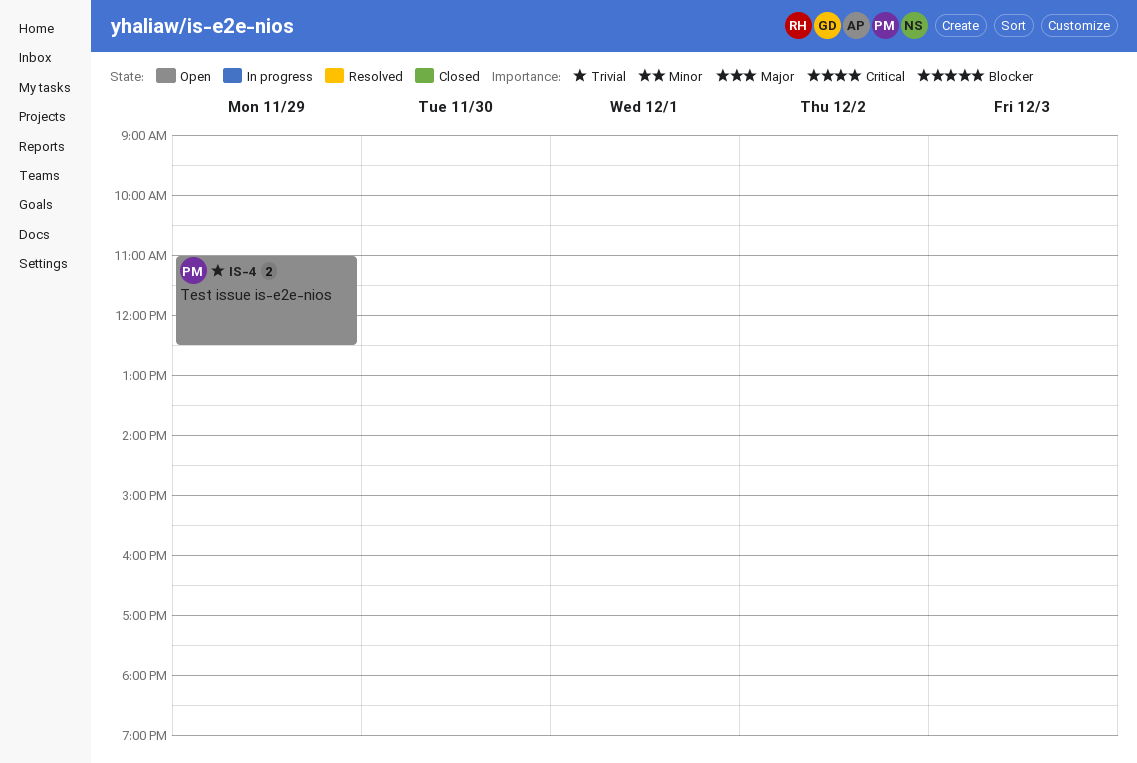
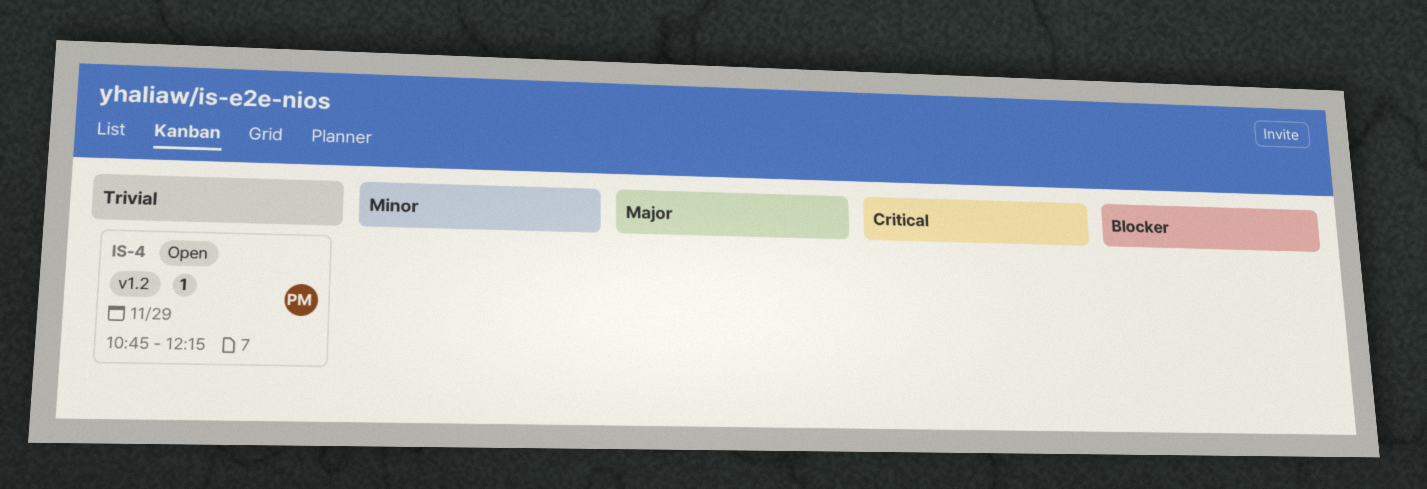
IS-4, estimate: 2 -> 1
IS-4, begins: 11:00 -> 10:45
IS-4, ends: 12:30 -> 12:15

